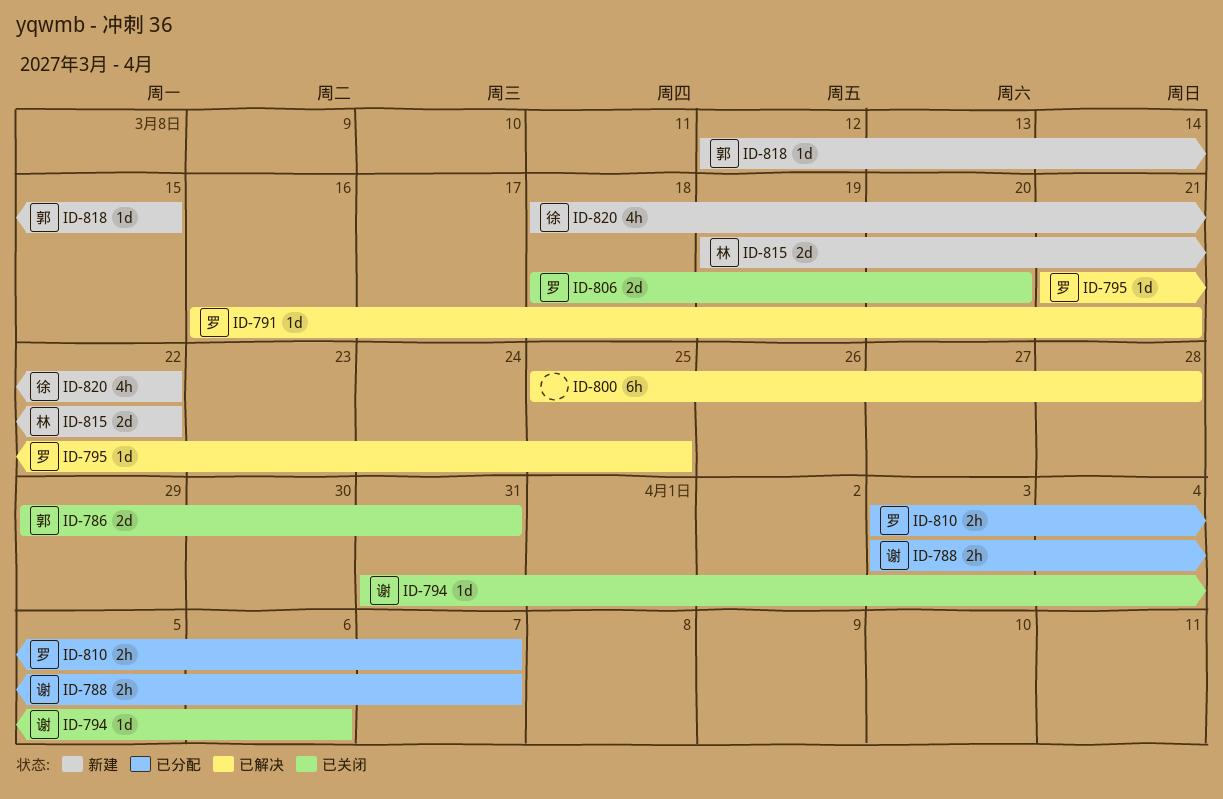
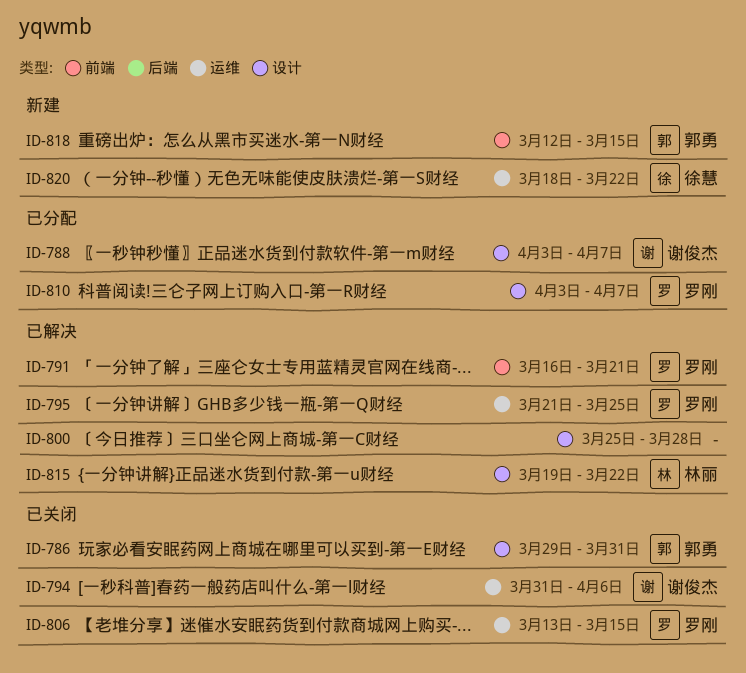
ID-806, start: Mar 18 -> Mar 13
ID-806, due: Mar 20 -> Mar 15
ID-815, status: 新建 -> 已解决

